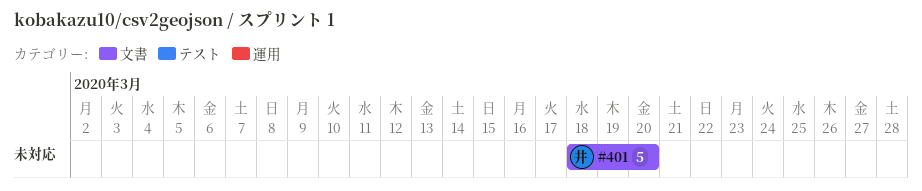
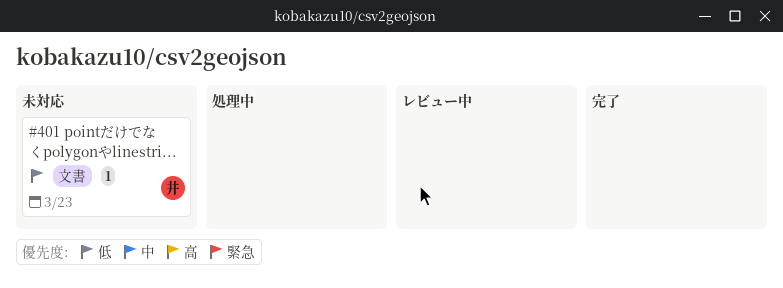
#401, estimate: 5 -> 1
#401, due: Mar 20 -> Mar 23

